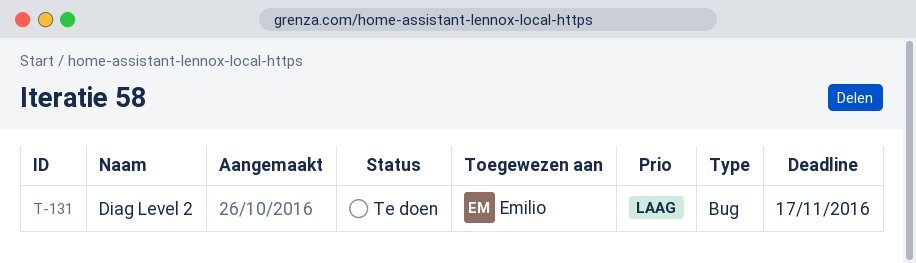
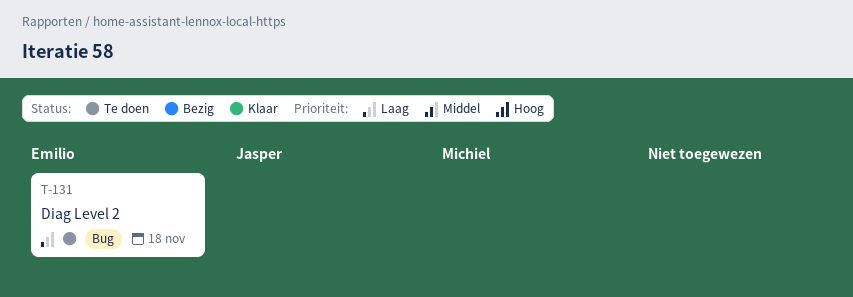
T-131, due: Nov 17 -> Nov 18

